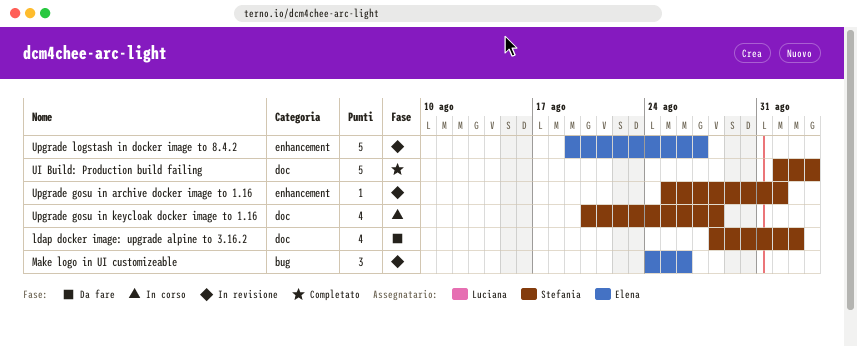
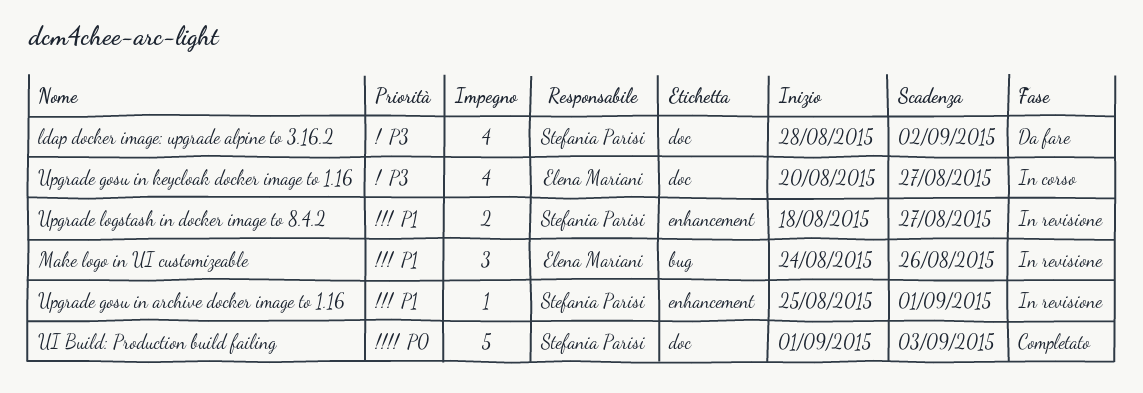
Upgrade gosu in keycloak docker image to 1.16, owner: Stefania Parisi -> Elena Mariani
Upgrade gosu in keycloak docker image to 1.16, due: Aug 28 -> Aug 27
Upgrade logstash in docker image to 8.4.2, owner: Elena Mariani -> Stefania Parisi
Upgrade logstash in docker image to 8.4.2, estimate: 5 -> 2
Upgrade logstash in docker image to 8.4.2, start: Aug 19 -> Aug 18

